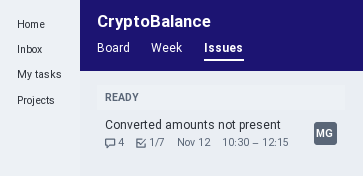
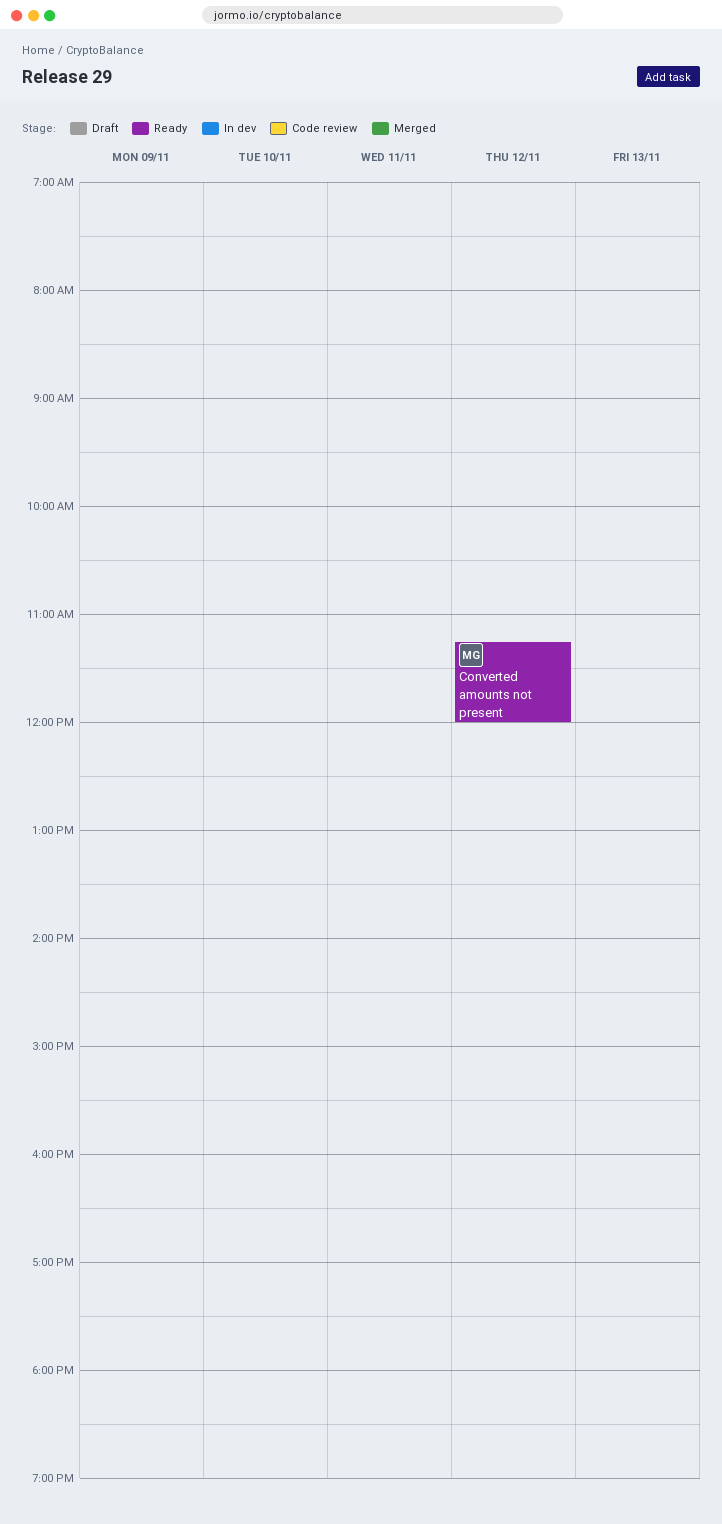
Converted amounts not present, begins: 10:30 -> 11:15
Converted amounts not present, ends: 12:15 -> 12:00

